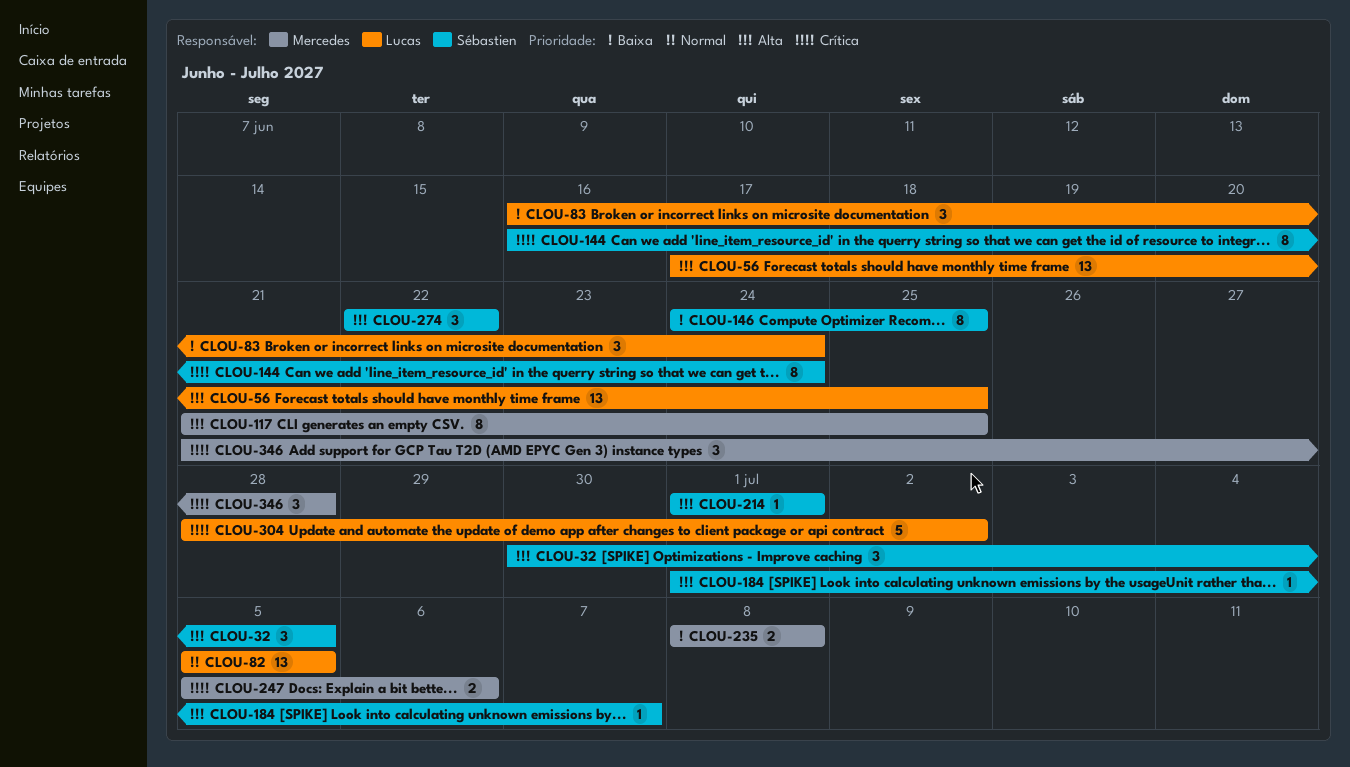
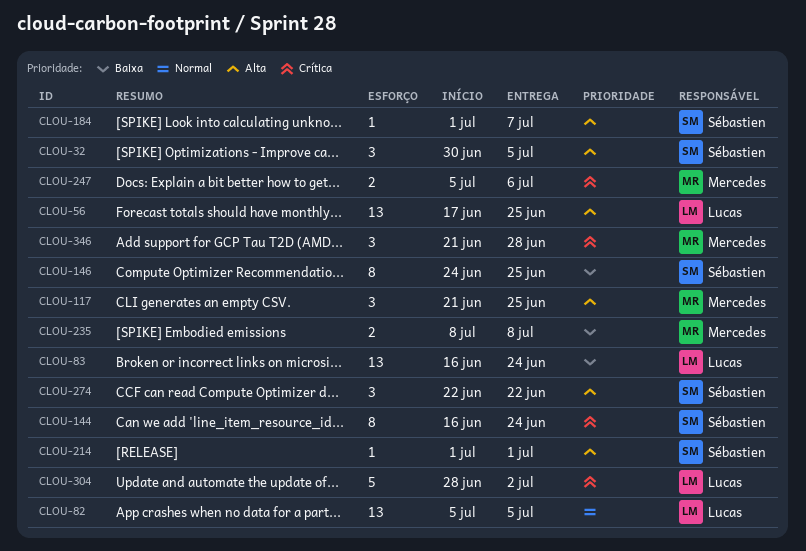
CLOU-83, estimate: 3 -> 13
CLOU-117, estimate: 8 -> 3

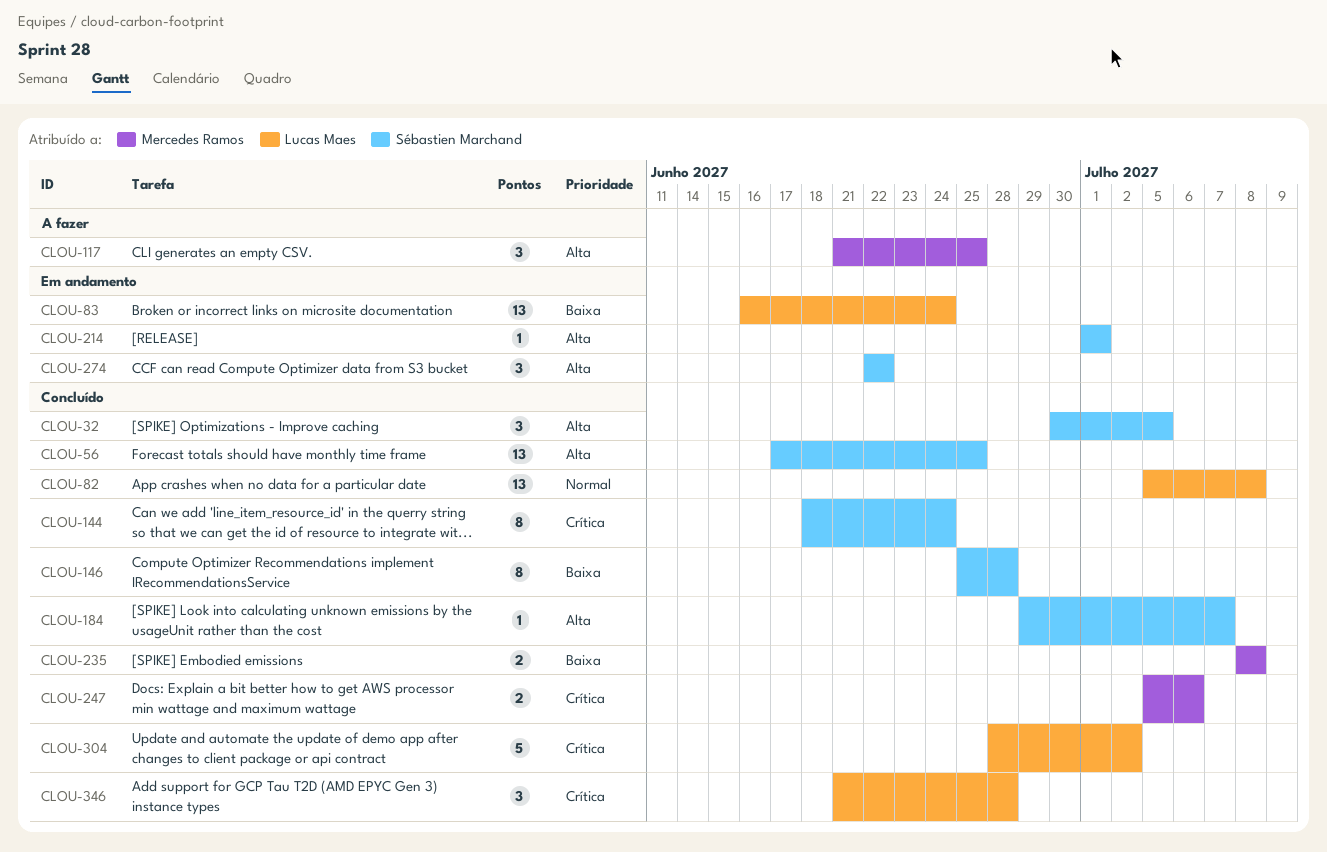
CLOU-56, owner: Lucas Maes -> Sébastien Marchand
CLOU-82, due: Jul 5 -> Jul 8
CLOU-144, start: Jun 16 -> Jun 18
CLOU-146, start: Jun 24 -> Jun 25
CLOU-146, due: Jun 25 -> Jun 28
CLOU-184, start: Jul 1 -> Jun 29
CLOU-346, owner: Mercedes Ramos -> Lucas Maes

